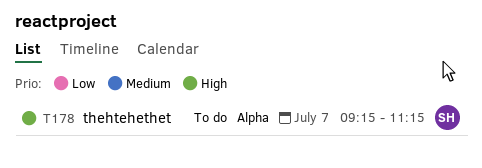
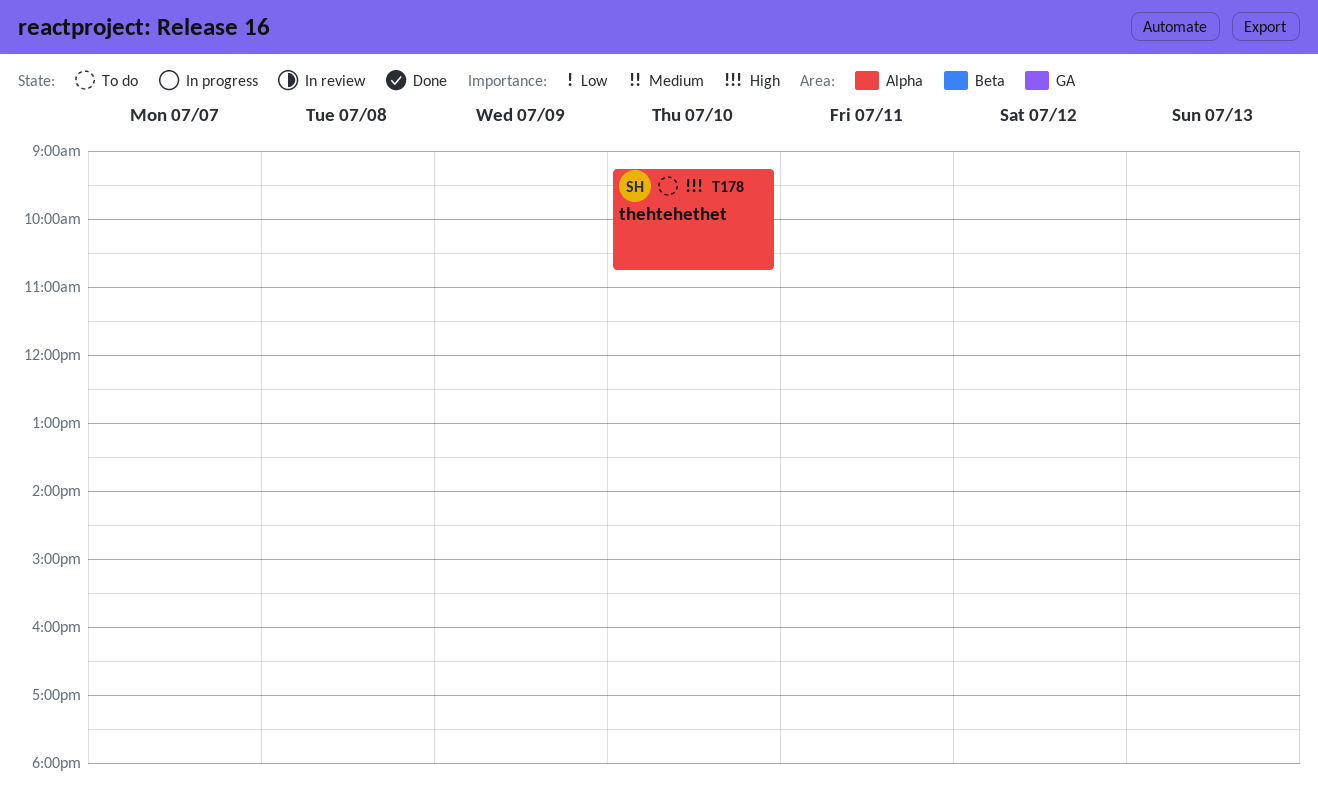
T178, day: Jul 7 -> Jul 10
T178, ends: 11:15 -> 10:45

